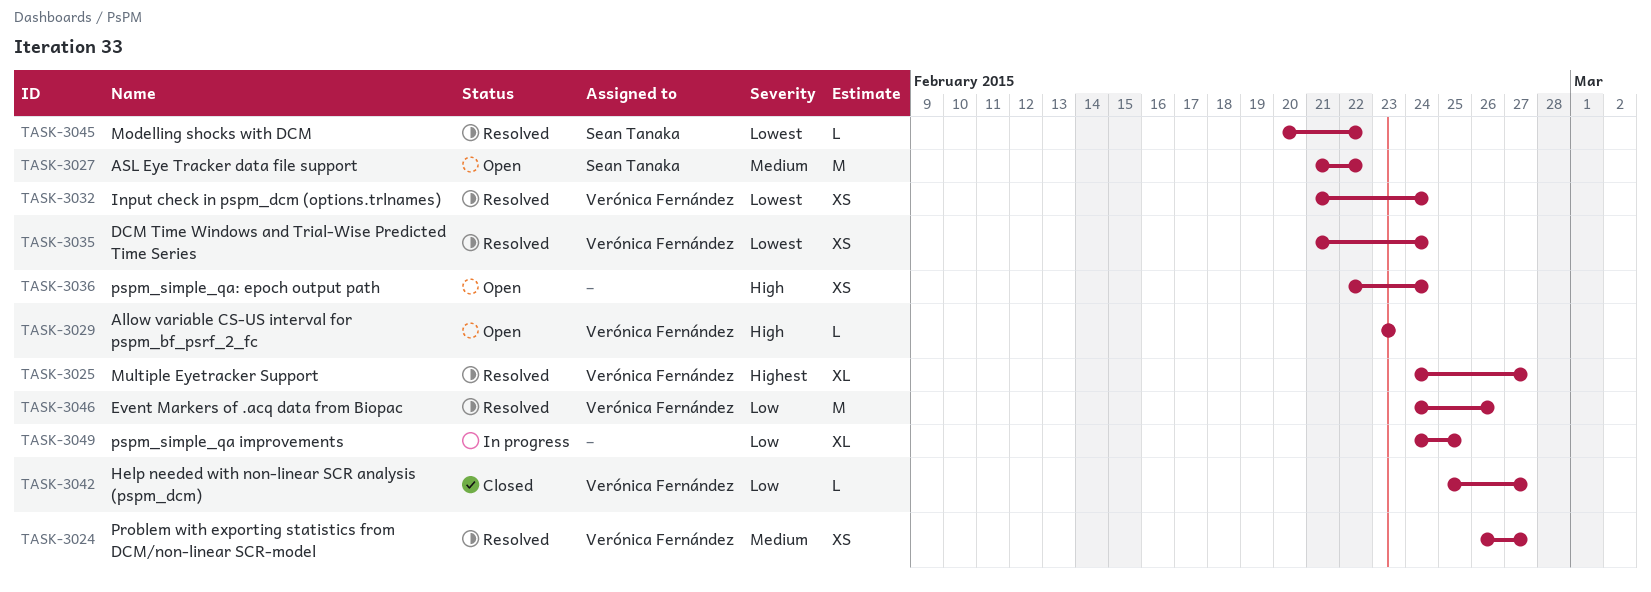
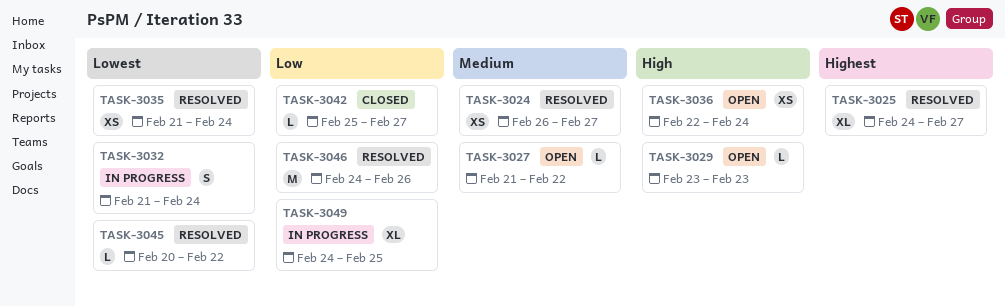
TASK-3027, estimate: M -> L
TASK-3032, status: Resolved -> In progress
TASK-3032, estimate: XS -> S

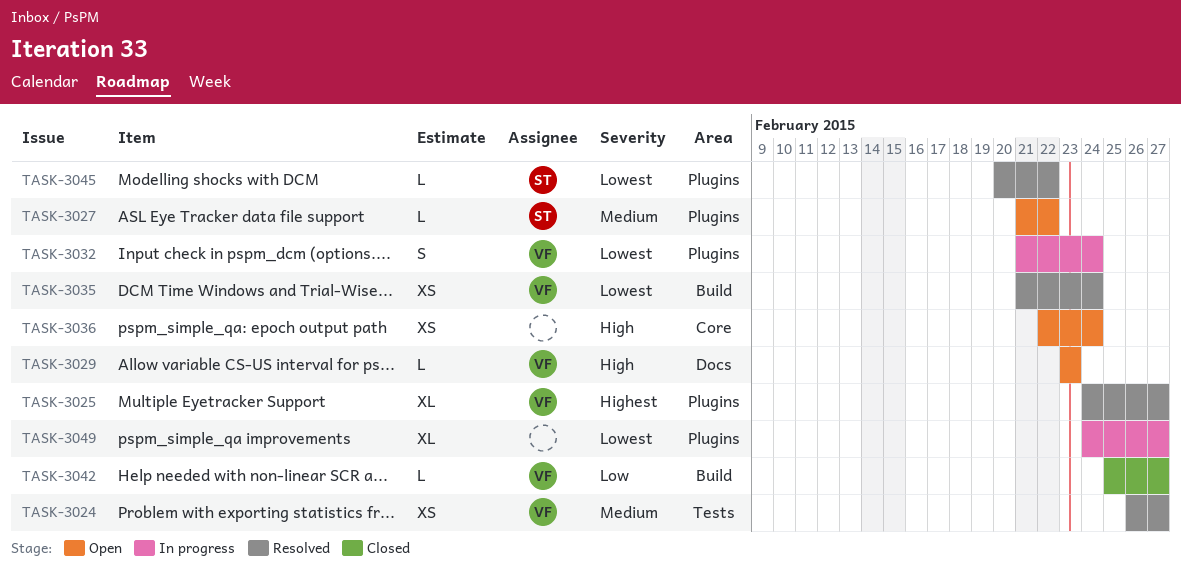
TASK-3046: present -> none
TASK-3049, priority: Low -> Lowest
TASK-3049, due: Feb 25 -> Feb 27

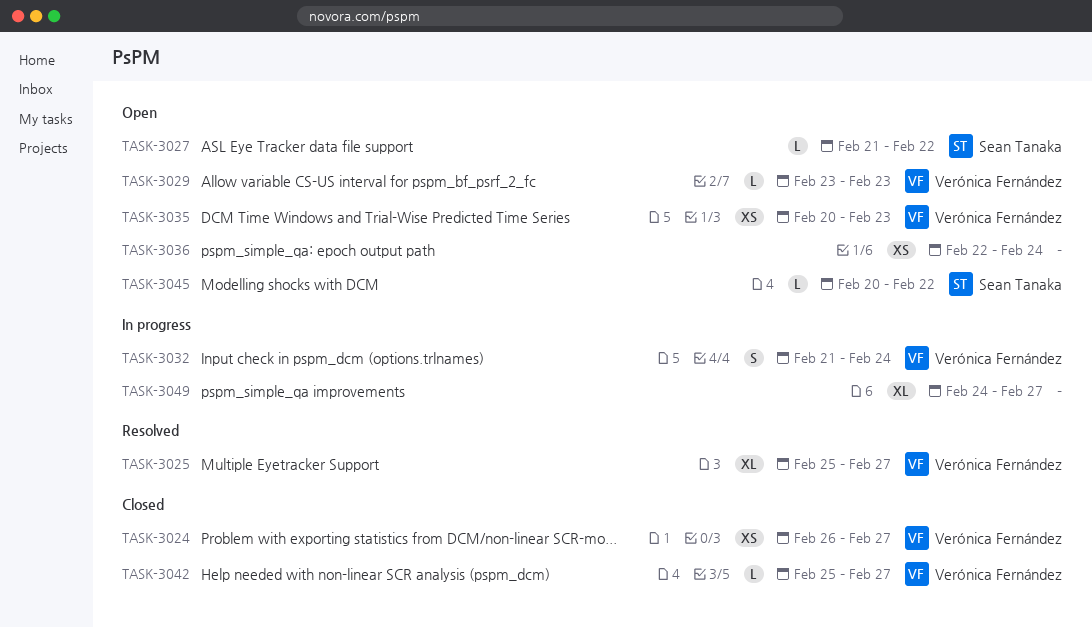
TASK-3024, status: Resolved -> Closed
TASK-3025, start: Feb 24 -> Feb 25
TASK-3035, status: Resolved -> Open
TASK-3035, start: Feb 21 -> Feb 20
TASK-3035, due: Feb 24 -> Feb 23
TASK-3045, status: Resolved -> Open

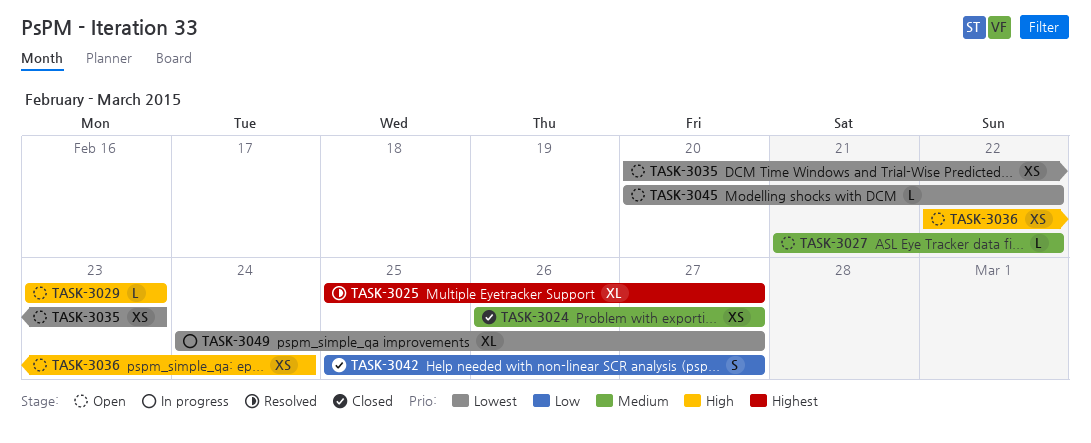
TASK-3032: present -> none
TASK-3042, estimate: L -> S

